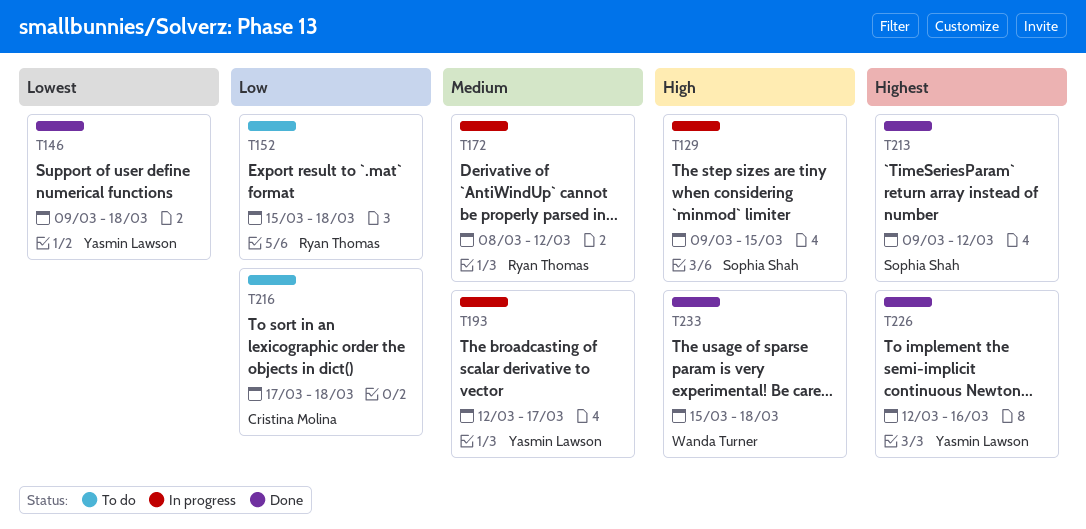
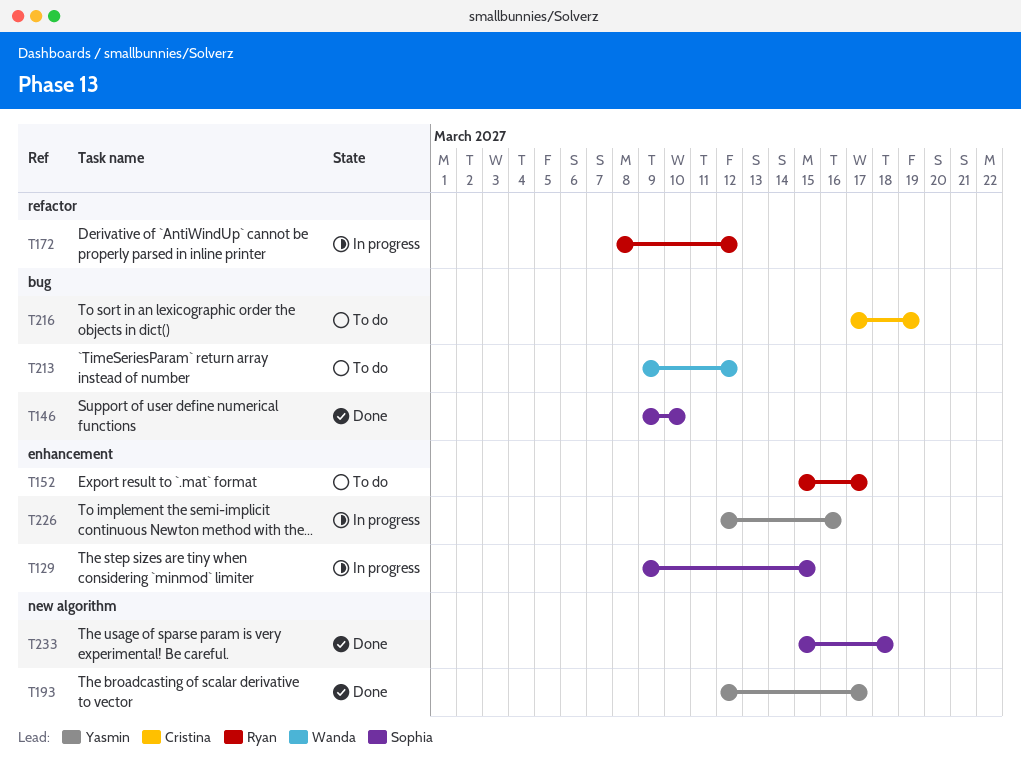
T146, owner: Yasmin Lawson -> Sophia Shah
T146, due: Mar 18 -> Mar 10
T152, due: Mar 18 -> Mar 17
T193, status: In progress -> Done
T213, status: Done -> To do
T213, owner: Sophia Shah -> Wanda Turner
T216, due: Mar 18 -> Mar 19
T226, status: Done -> In progress
T233, owner: Wanda Turner -> Sophia Shah

